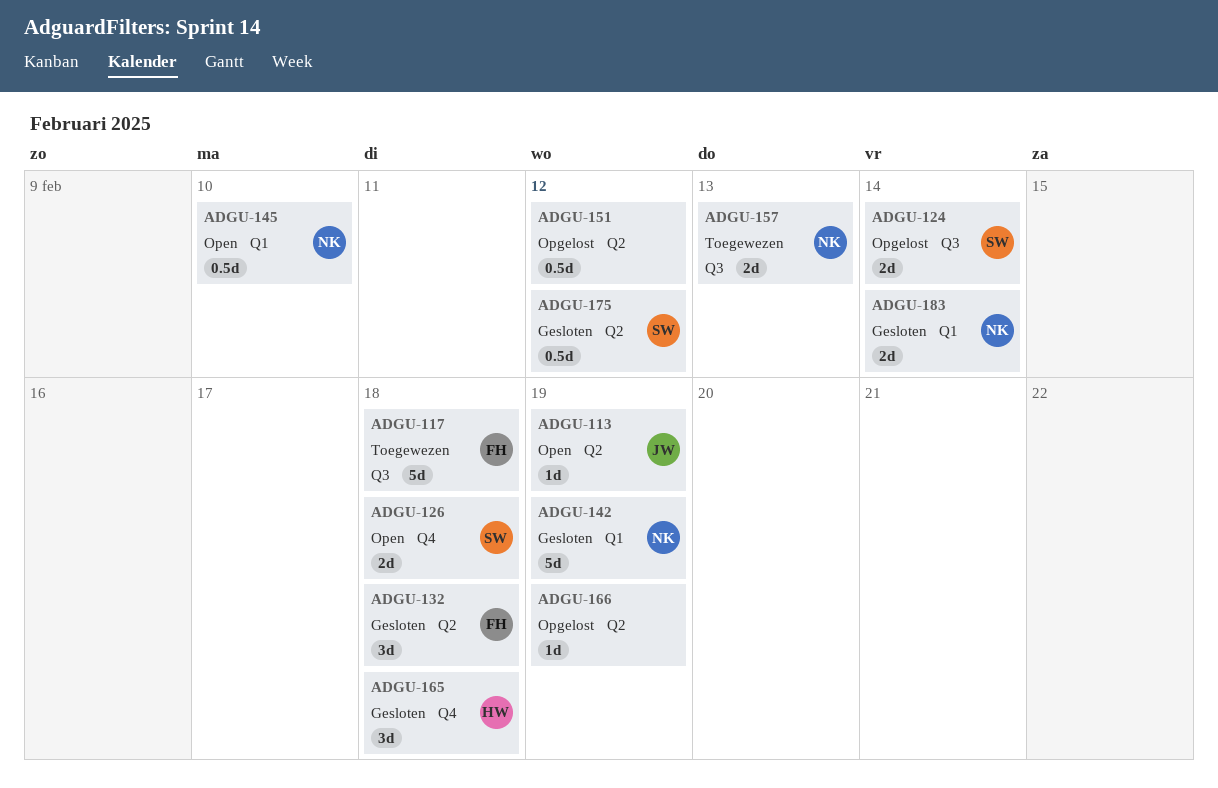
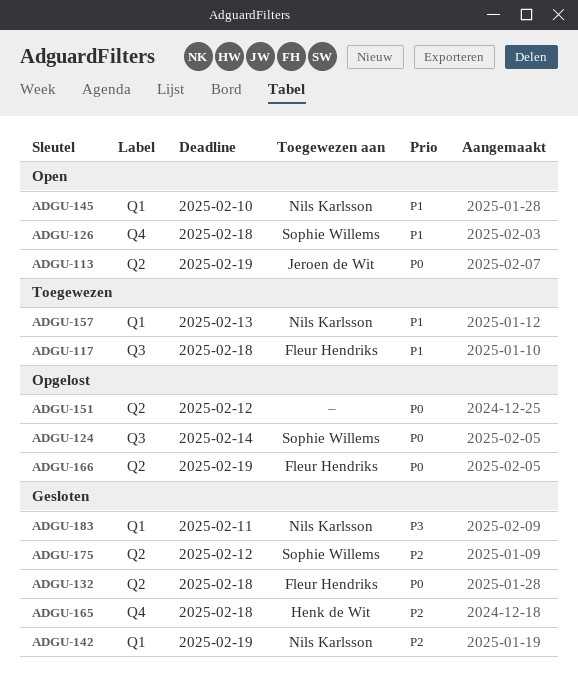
ADGU-157, label: Q3 -> Q1
ADGU-166, owner: none -> Fleur Hendriks
ADGU-183, due: Feb 14 -> Feb 11

